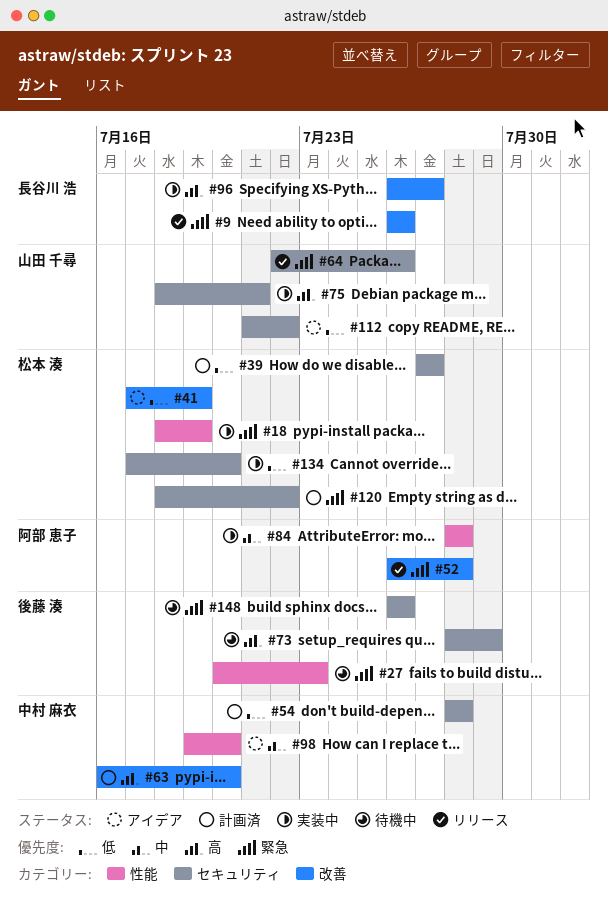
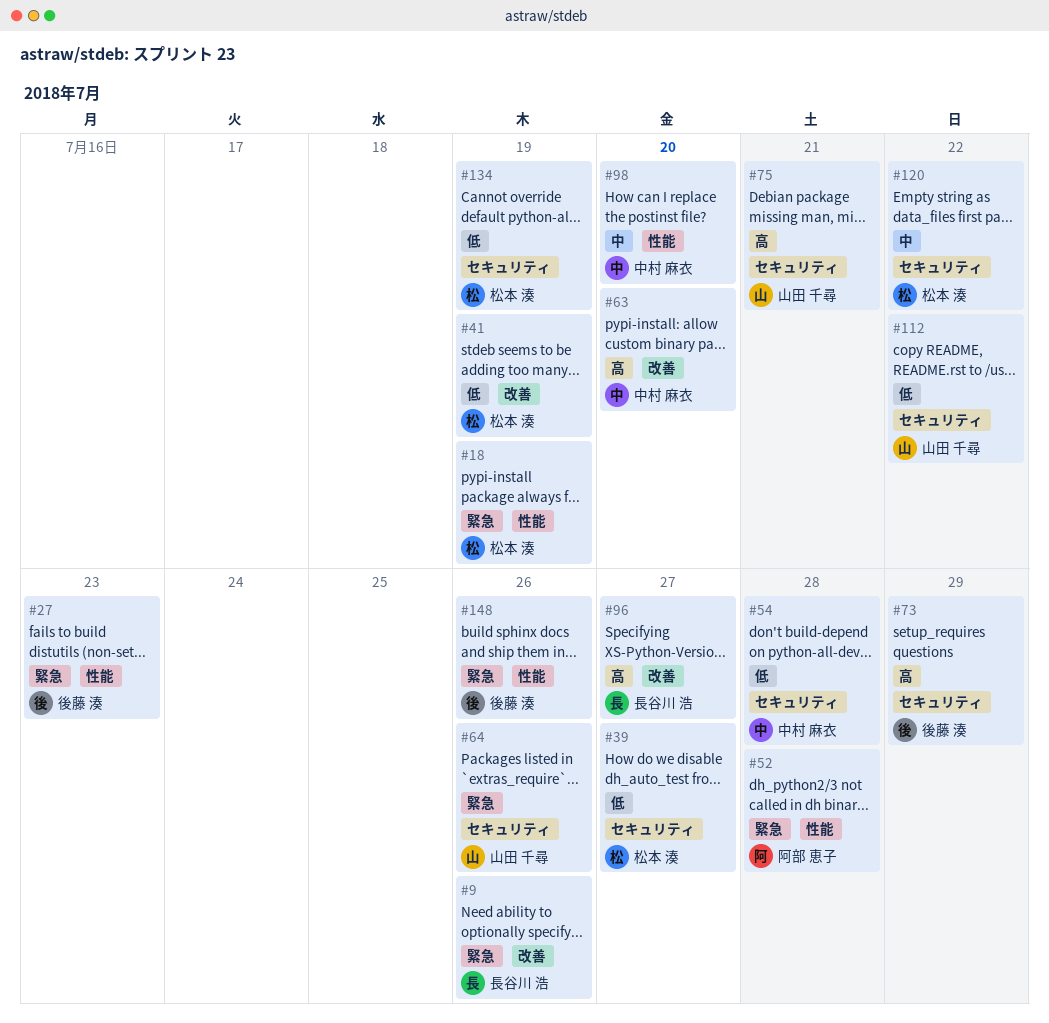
#52, label: 改善 -> 性能
#84: present -> none
#120, priority: 緊急 -> 中
#134, due: Jul 20 -> Jul 19
#148, label: セキュリティ -> 性能

